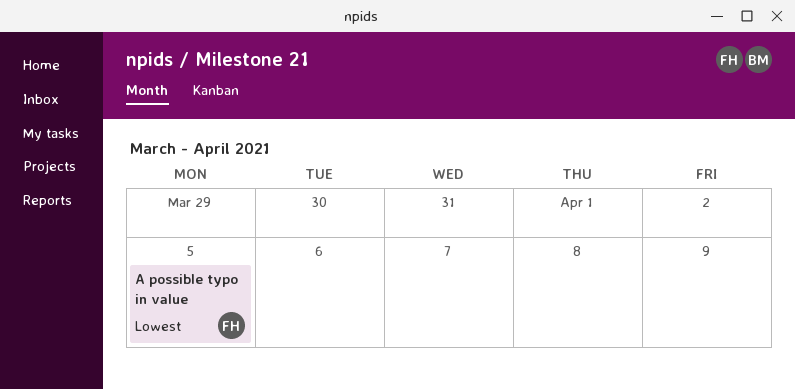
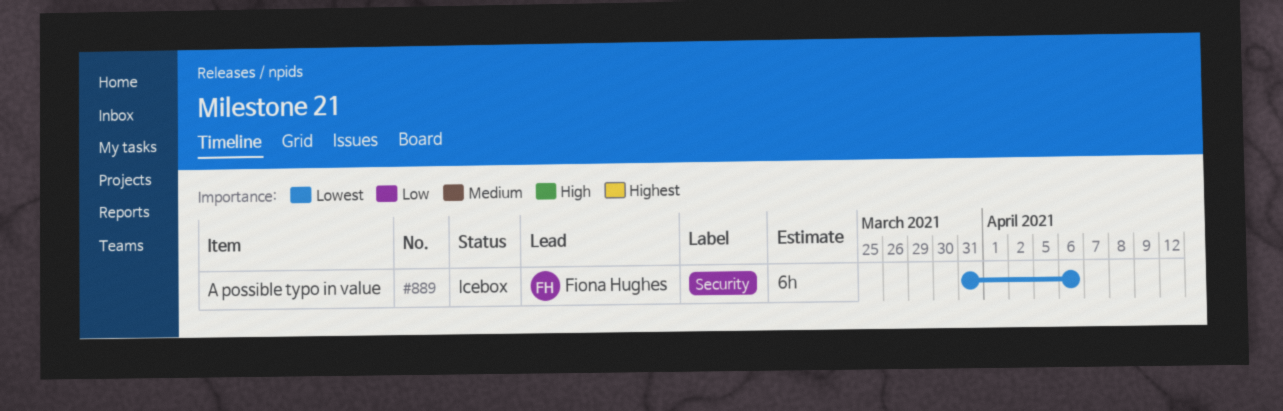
A possible typo in value, due: Apr 5 -> Apr 6

